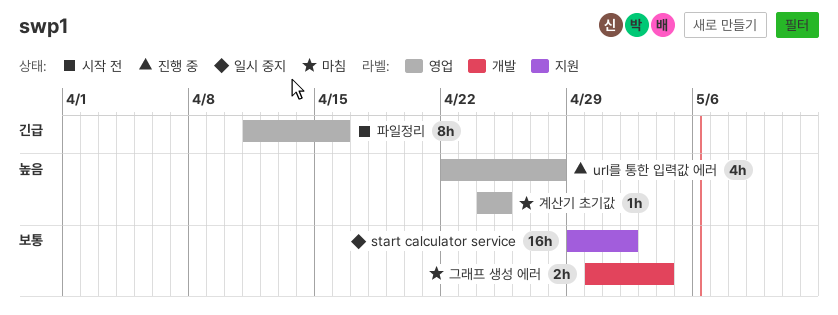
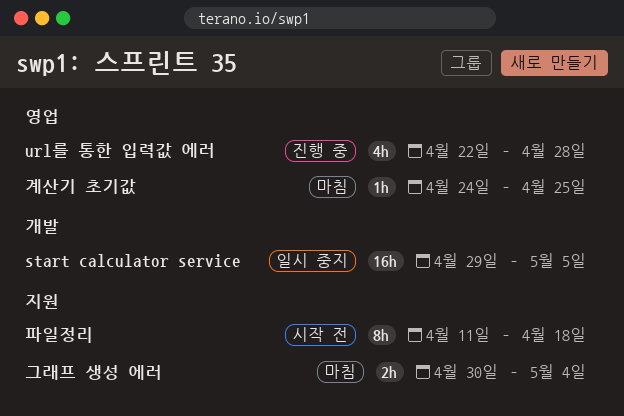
start calculator service, label: 지원 -> 개발
start calculator service, due: May 2 -> May 5
그래프 생성 에러, label: 개발 -> 지원
파일정리, label: 영업 -> 지원
파일정리, due: Apr 16 -> Apr 18

